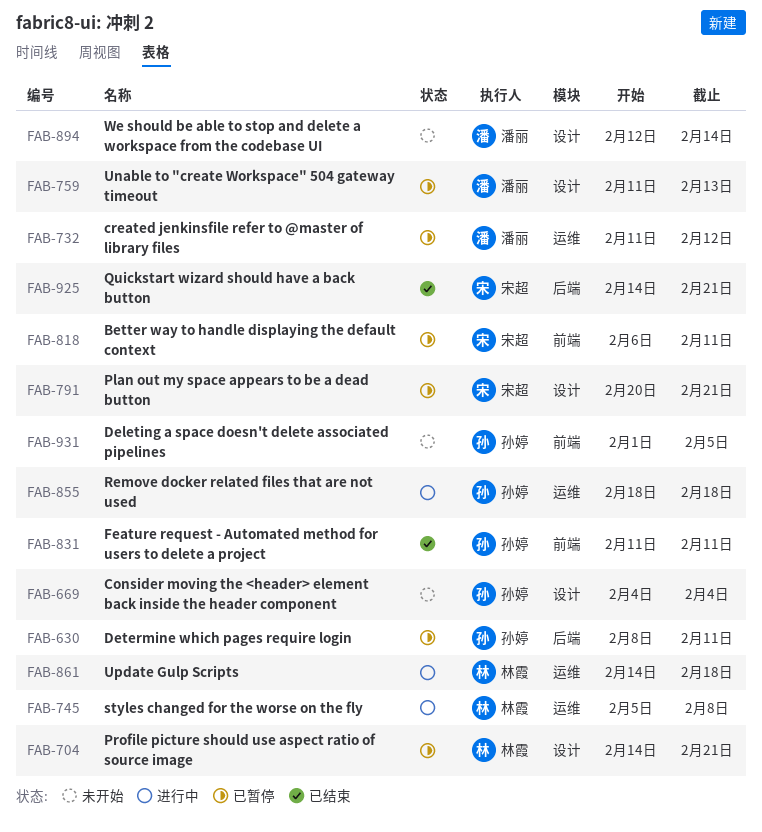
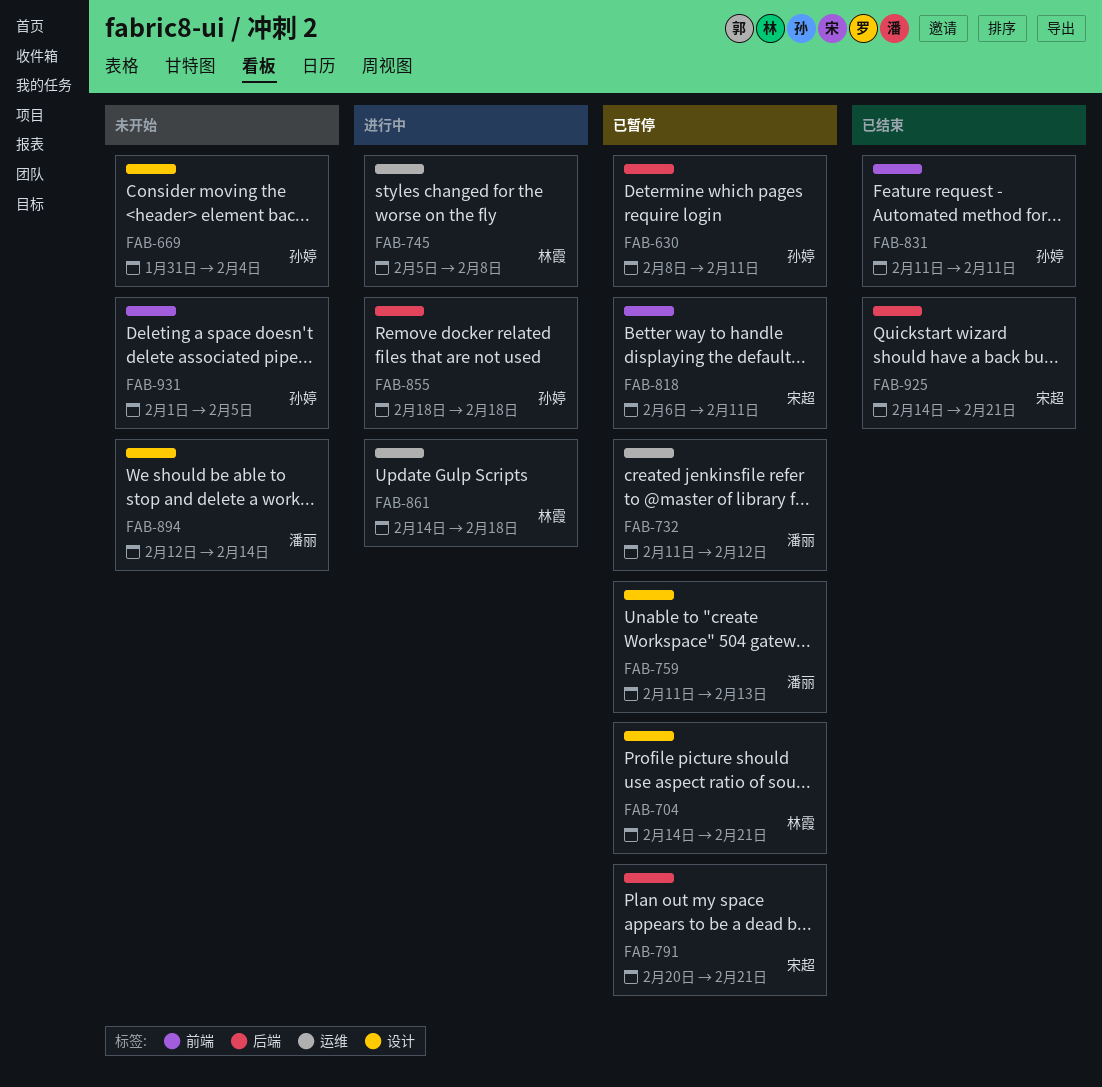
FAB-669, start: Feb 4 -> Jan 31
FAB-791, label: 设计 -> 后端
FAB-855, label: 运维 -> 后端

